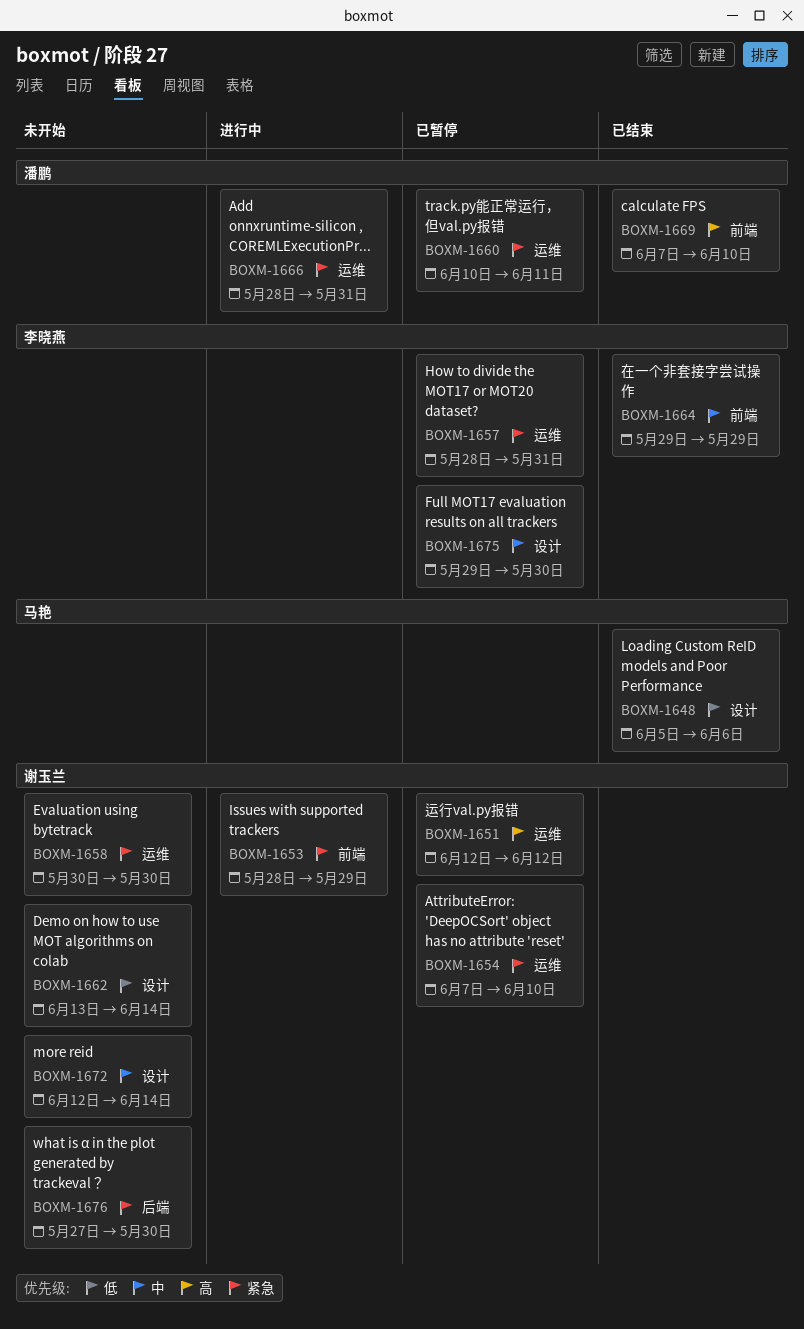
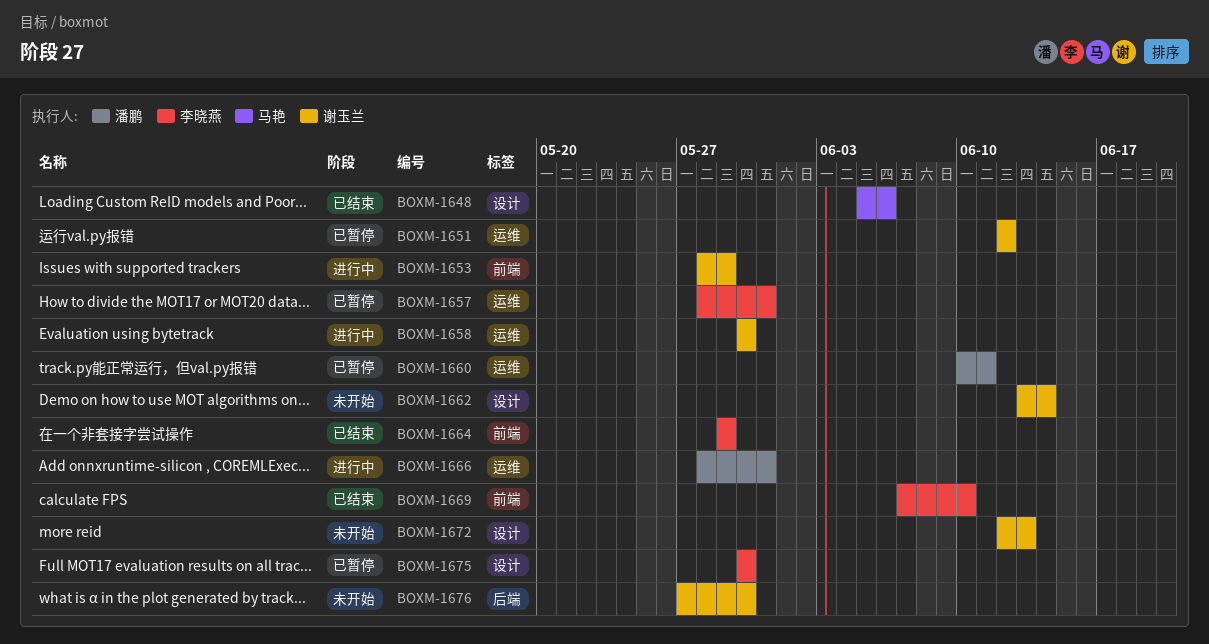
BOXM-1654: present -> none
BOXM-1658, status: 未开始 -> 进行中
BOXM-1669, owner: 潘鹏 -> 李晓燕
BOXM-1672, due: Jun 14 -> Jun 13
BOXM-1675, start: May 29 -> May 30

